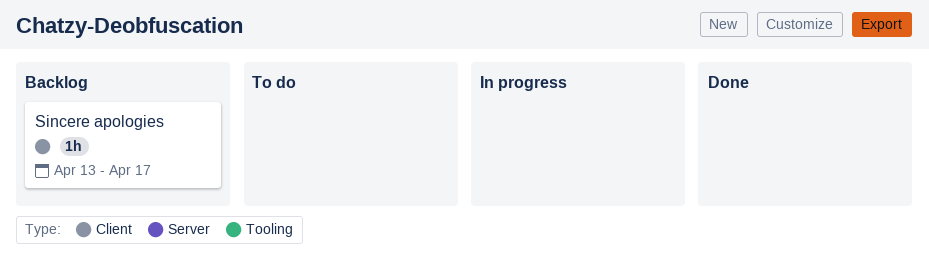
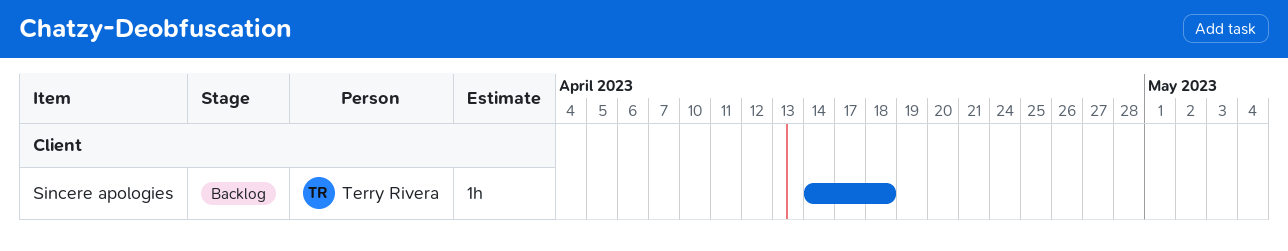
Sincere apologies, start: Apr 13 -> Apr 14
Sincere apologies, due: Apr 17 -> Apr 18

